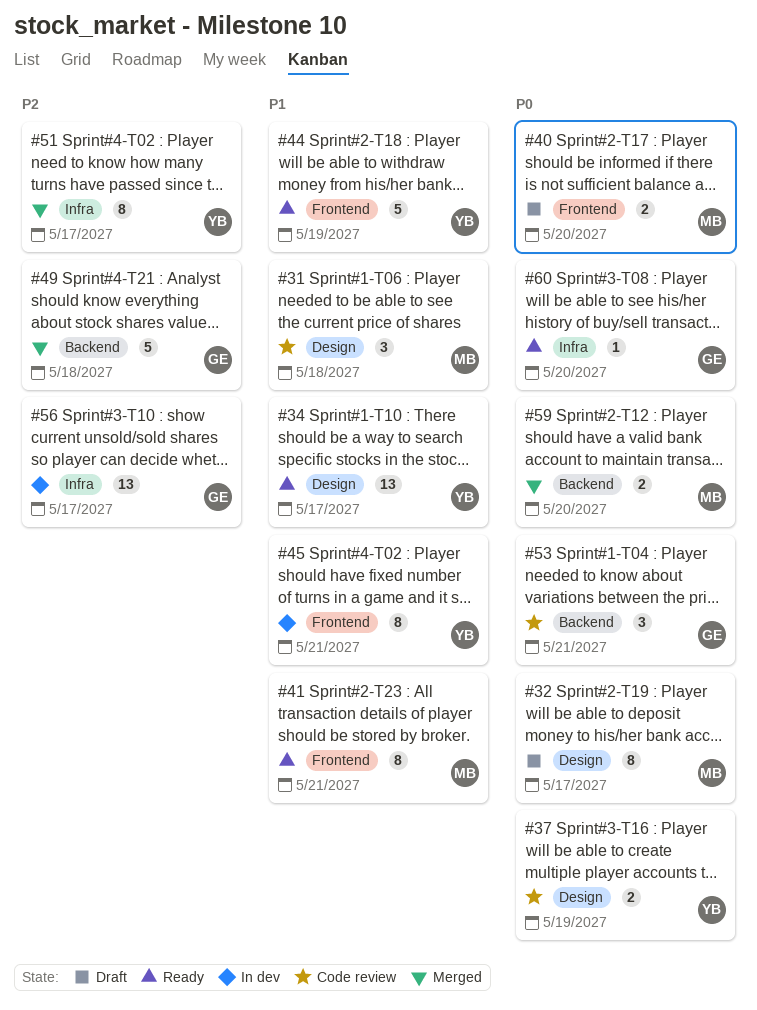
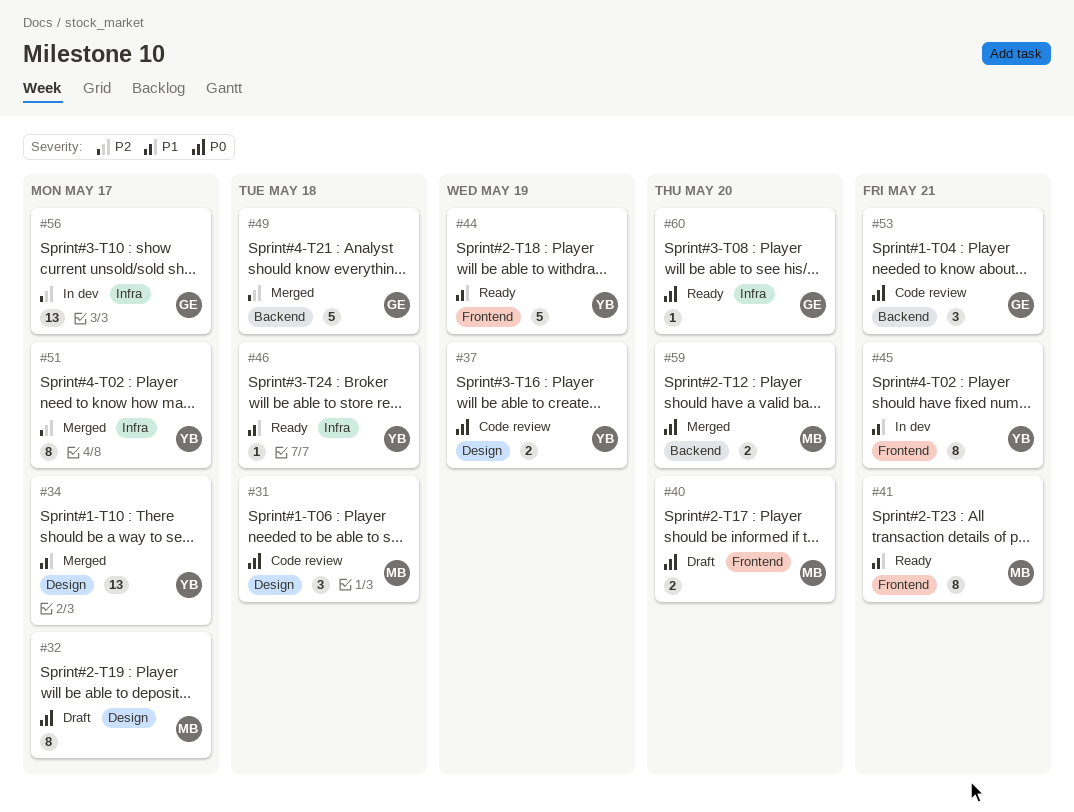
#31, priority: P1 -> P0
#34, status: Ready -> Merged
#46: none -> present

